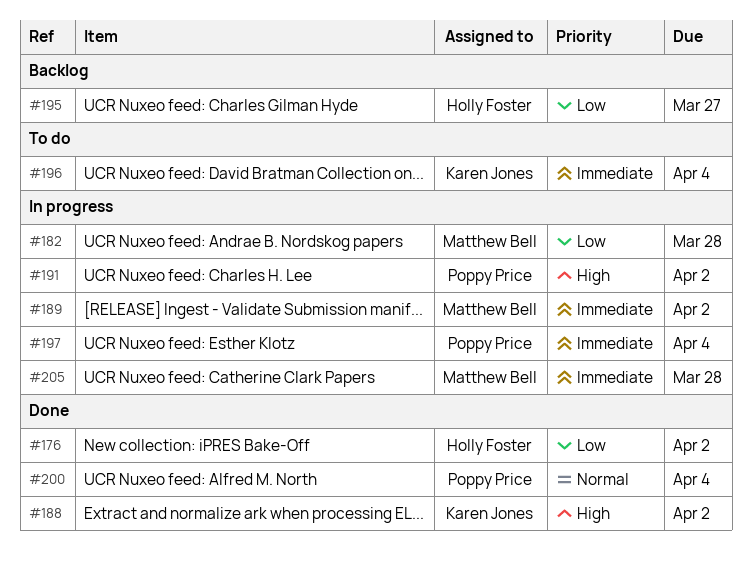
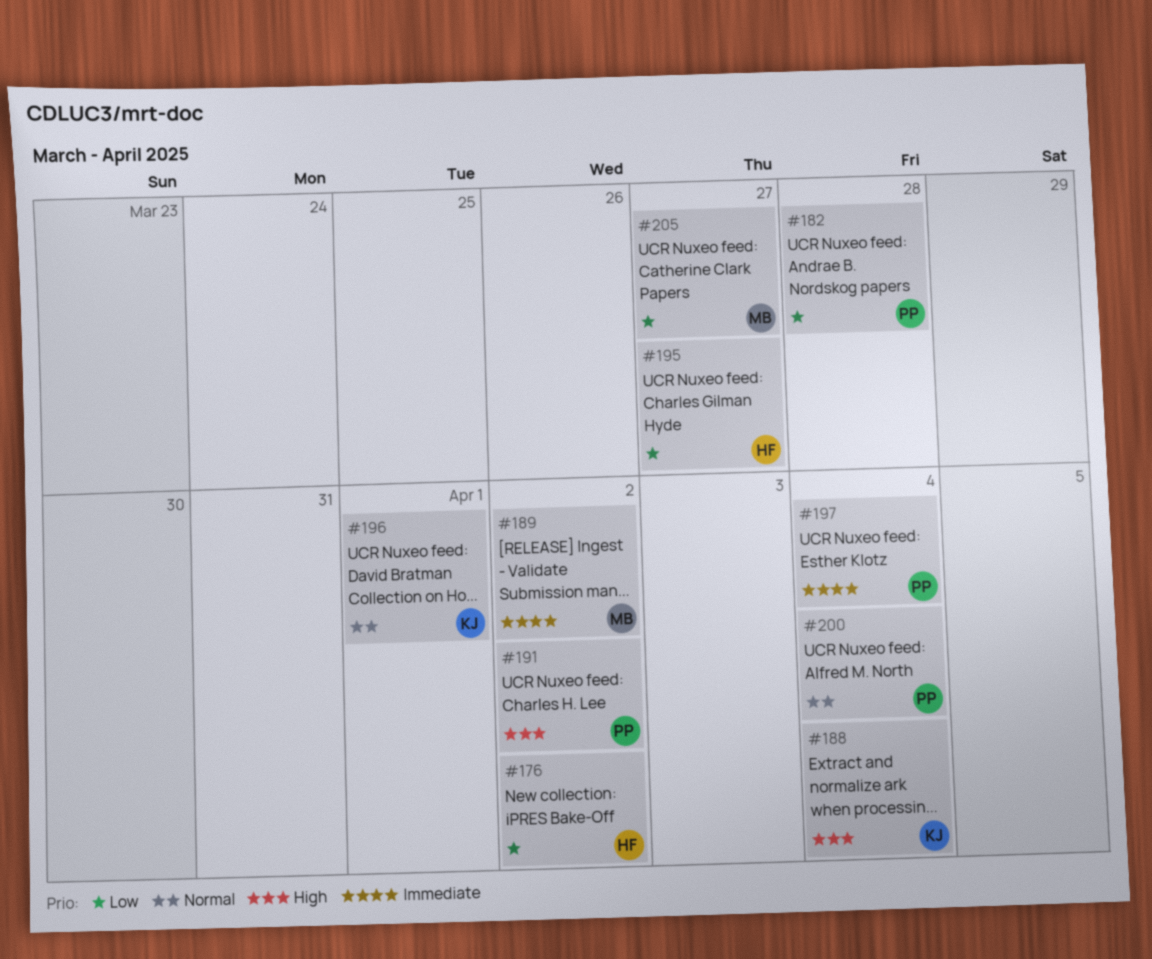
#182, owner: Matthew Bell -> Poppy Price
#188, due: Apr 2 -> Apr 4
#196, priority: Immediate -> Normal
#196, due: Apr 4 -> Apr 1
#205, priority: Immediate -> Low
#205, due: Mar 28 -> Mar 27

